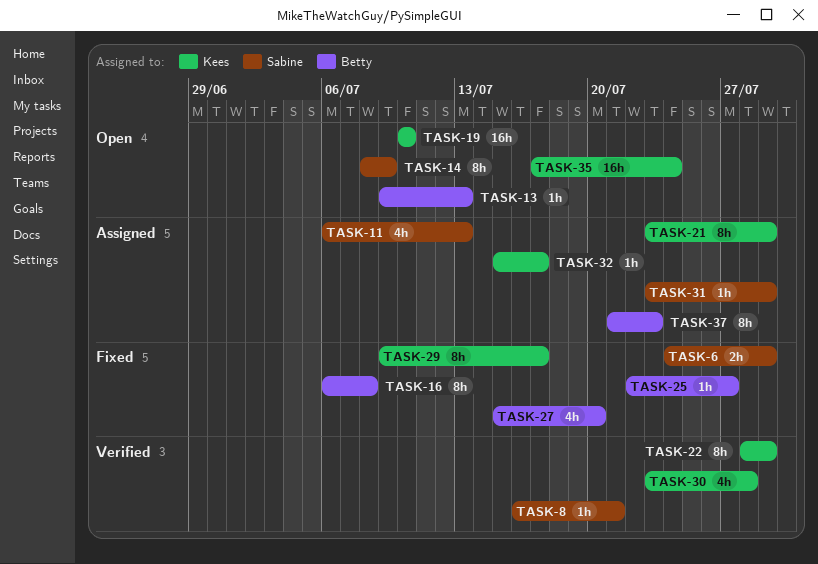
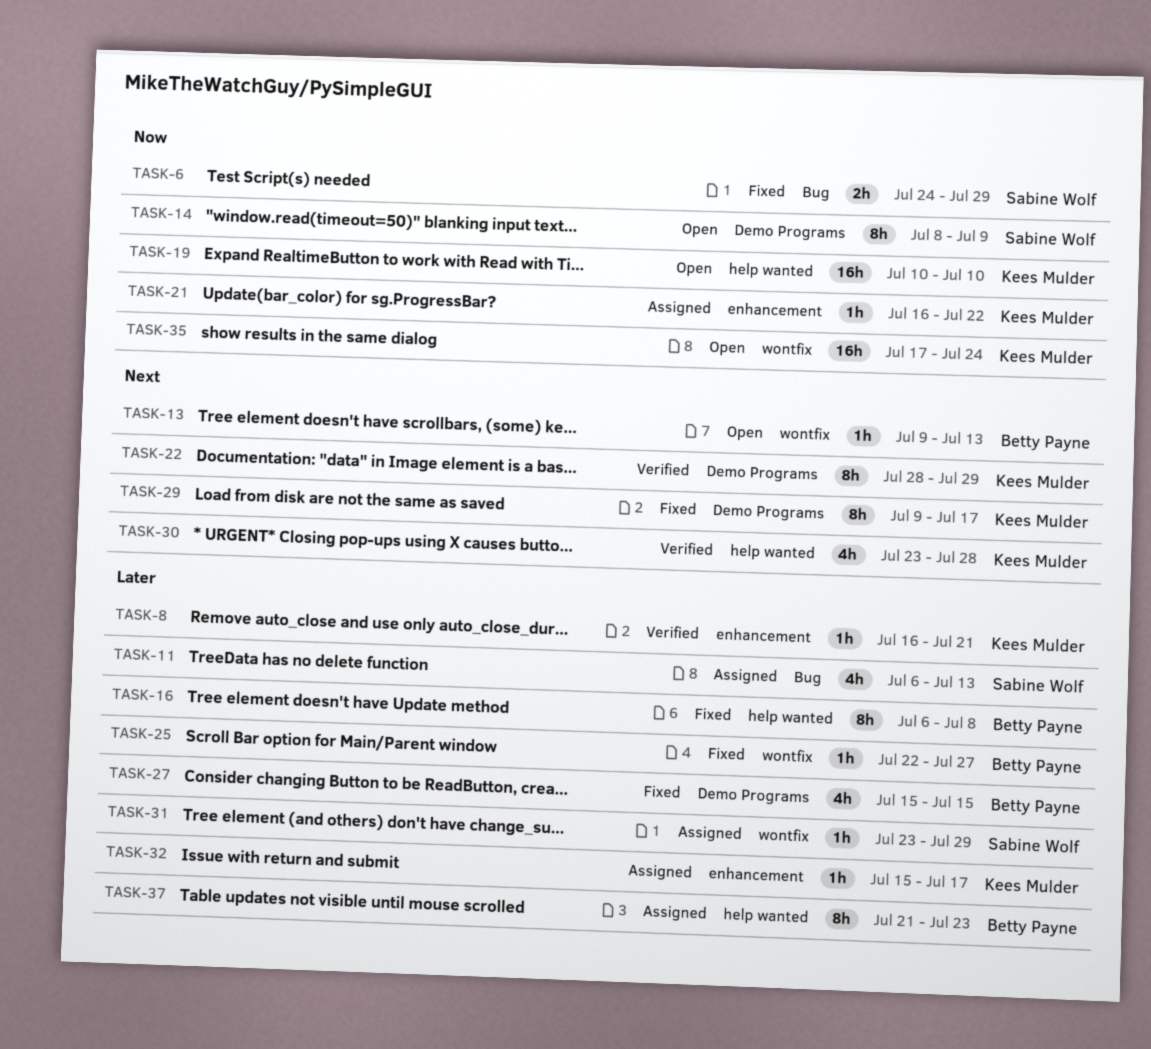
TASK-8, owner: Sabine Wolf -> Kees Mulder
TASK-21, estimate: 8h -> 1h
TASK-21, start: Jul 23 -> Jul 16
TASK-21, due: Jul 29 -> Jul 22
TASK-27, due: Jul 20 -> Jul 15

